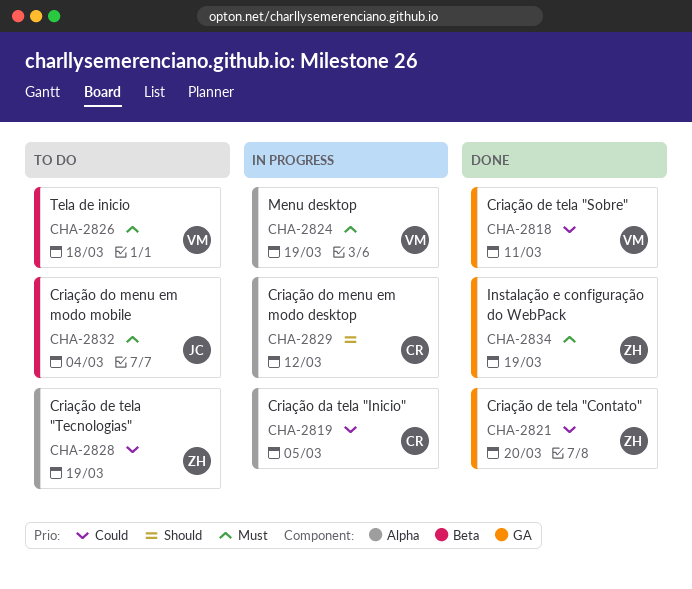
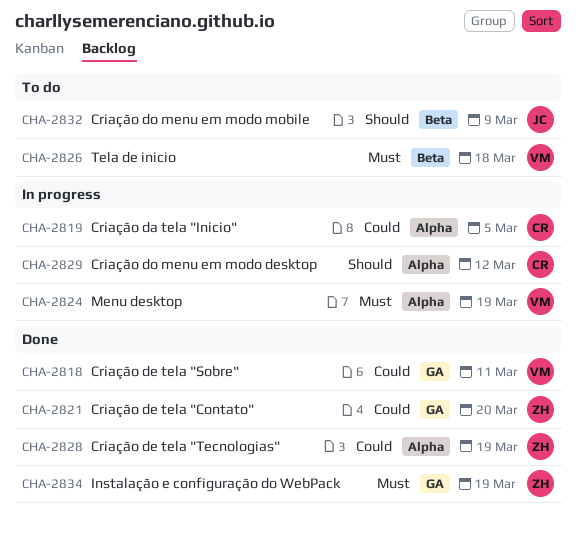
CHA-2828, status: To do -> Done
CHA-2832, priority: Must -> Should
CHA-2832, due: Mar 4 -> Mar 9

